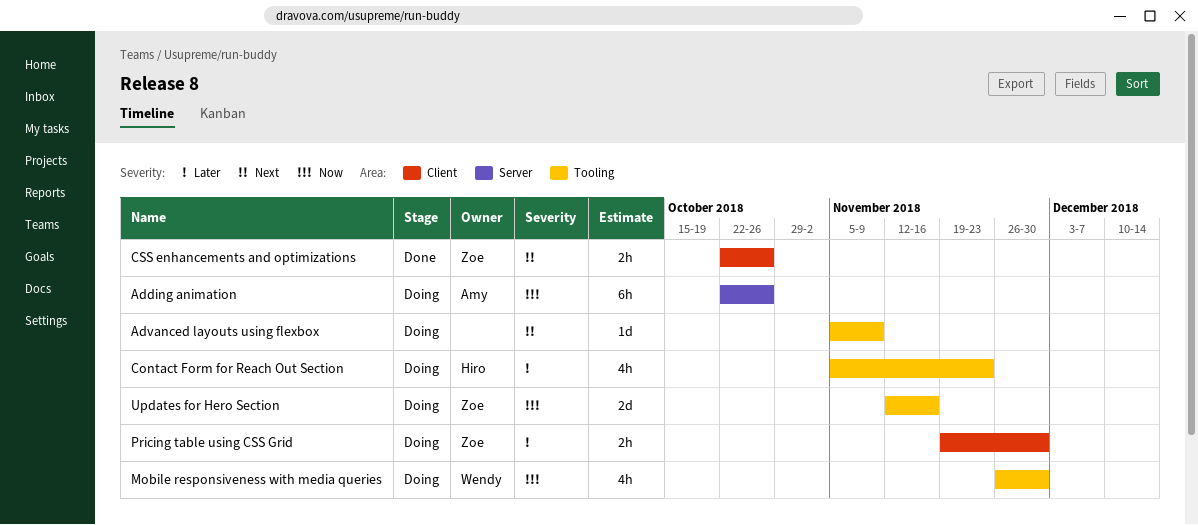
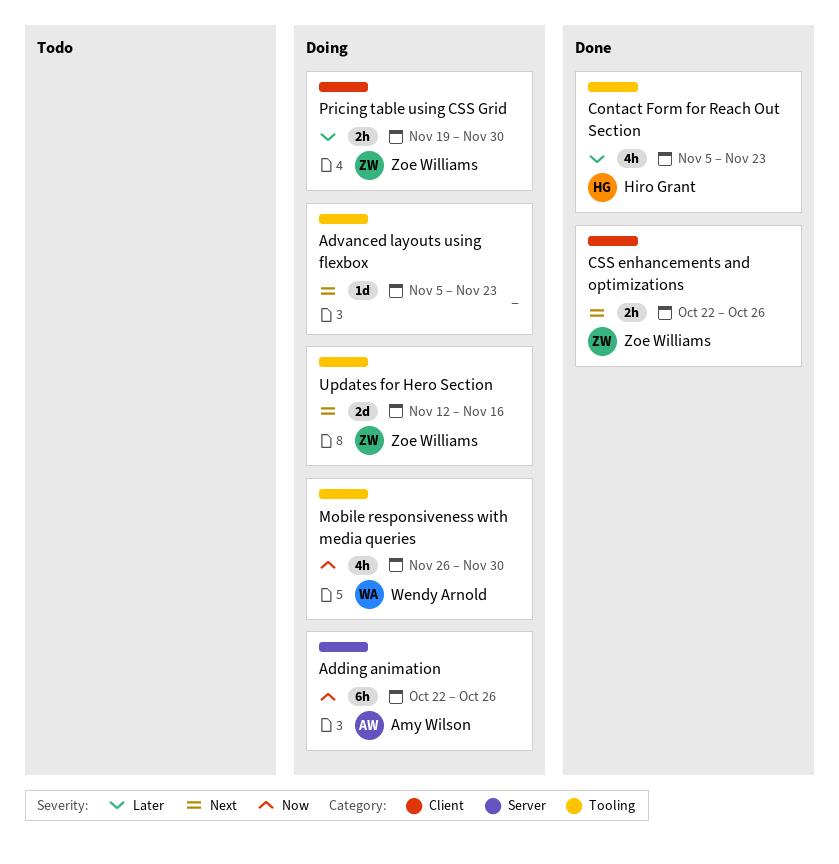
Advanced layouts using flexbox, due: Nov 9 -> Nov 23
Contact Form for Reach Out Section, status: Doing -> Done
Updates for Hero Section, priority: Now -> Next

